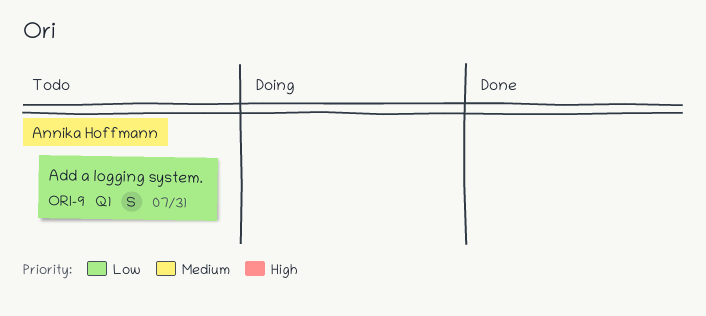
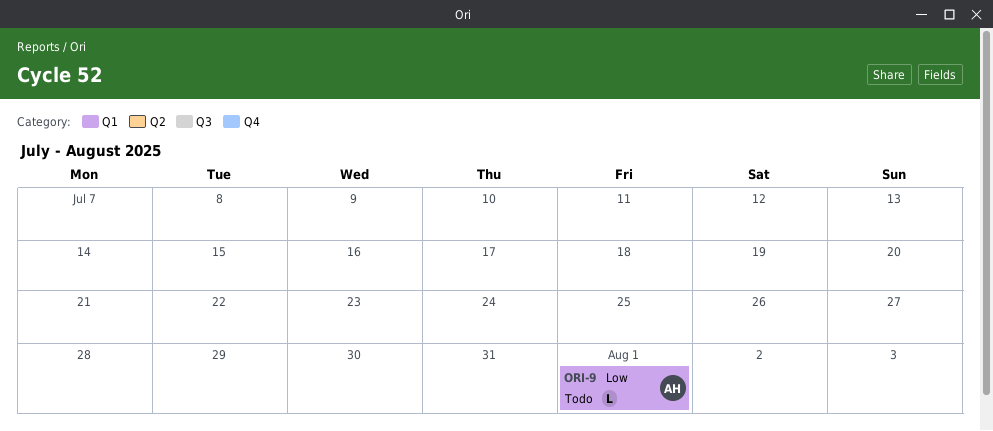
ORI-9, estimate: S -> L
ORI-9, due: Jul 31 -> Aug 1

